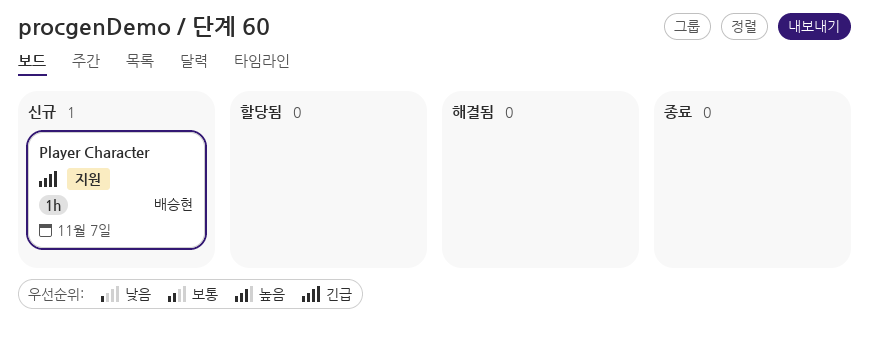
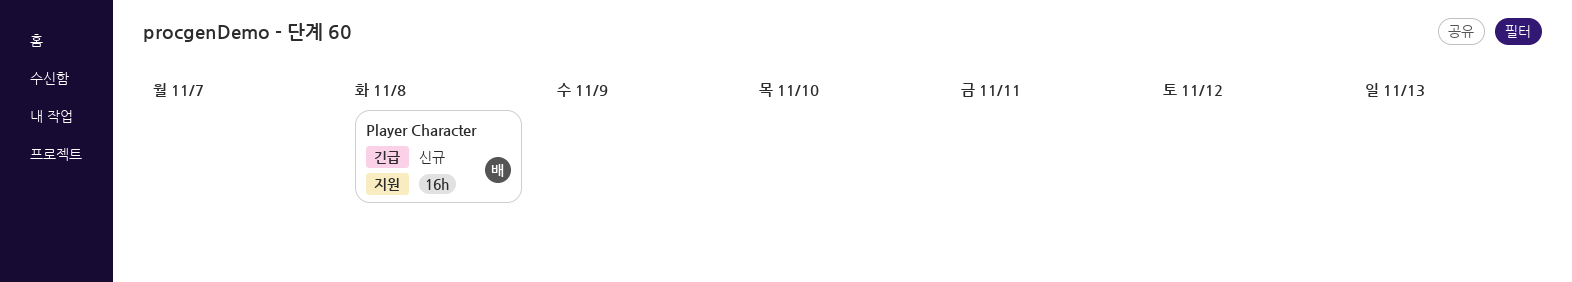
Player Character, estimate: 1h -> 16h
Player Character, due: Nov 7 -> Nov 8

